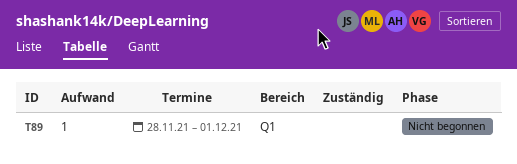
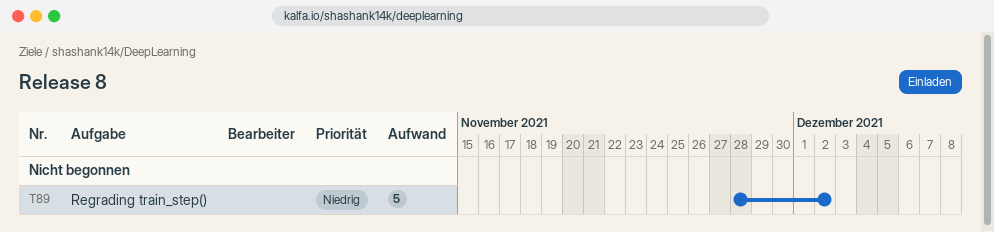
T89, estimate: 1 -> 5
T89, due: Dec 1 -> Dec 2

